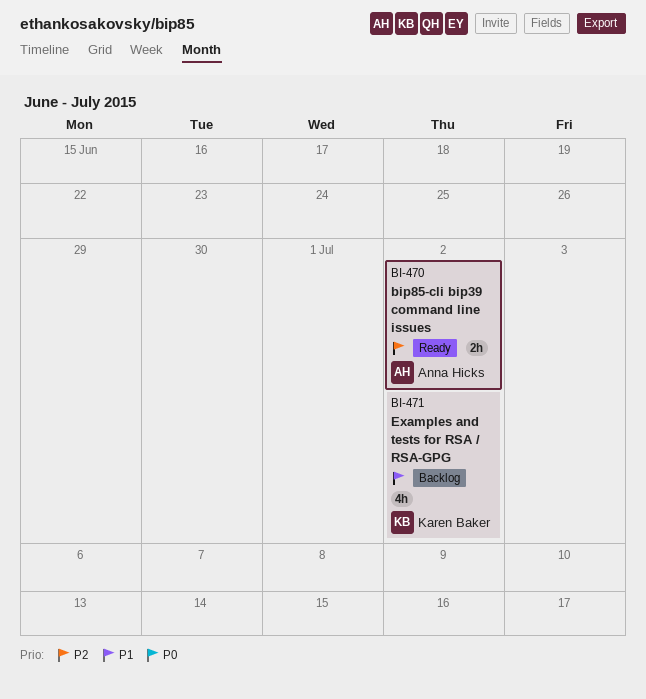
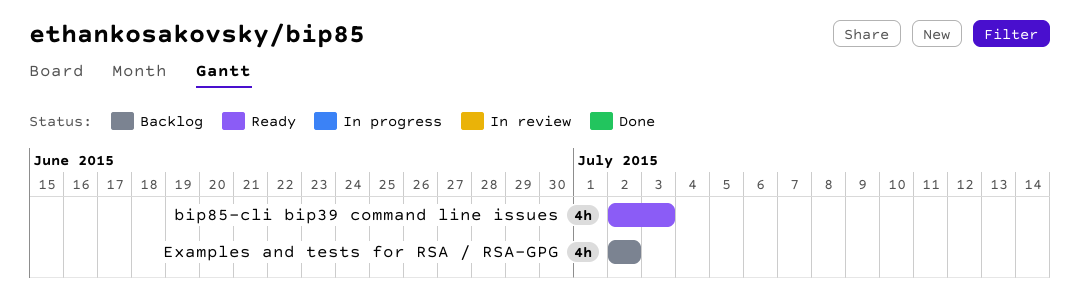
bip85-cli bip39 command line issues, estimate: 2h -> 4h
bip85-cli bip39 command line issues, due: Jul 2 -> Jul 3

